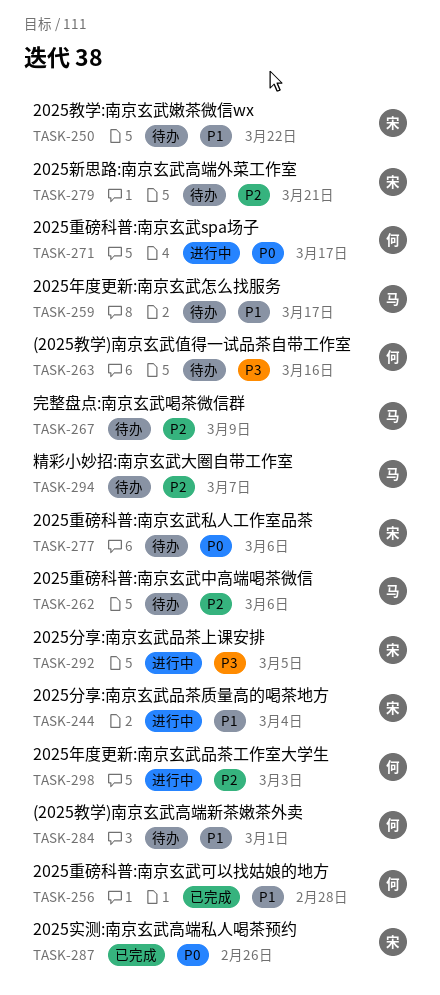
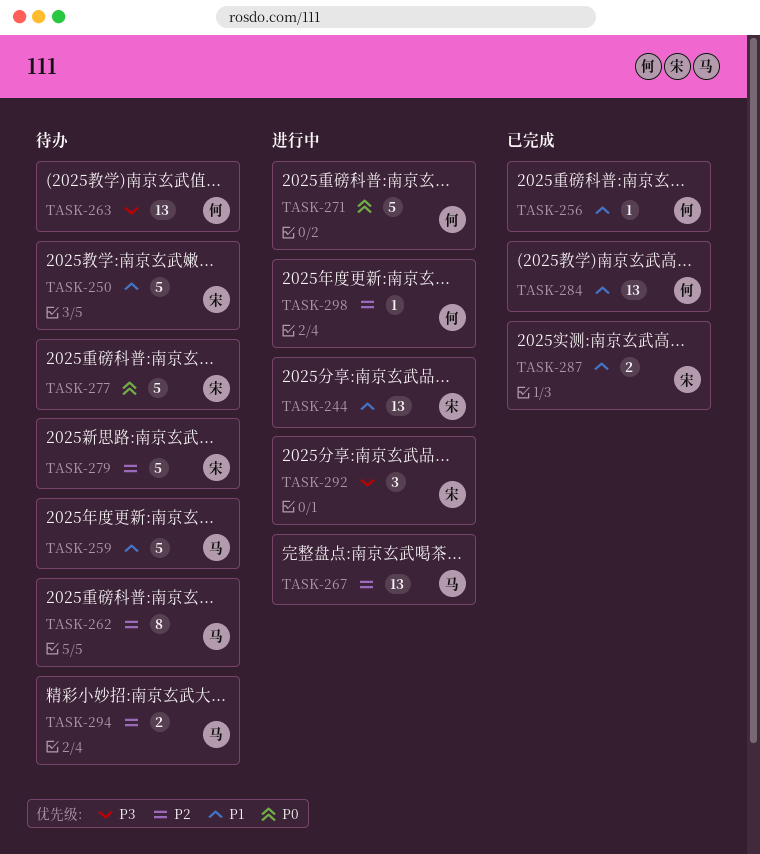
TASK-267, status: 待办 -> 进行中
TASK-284, status: 待办 -> 已完成
TASK-287, priority: P0 -> P1

